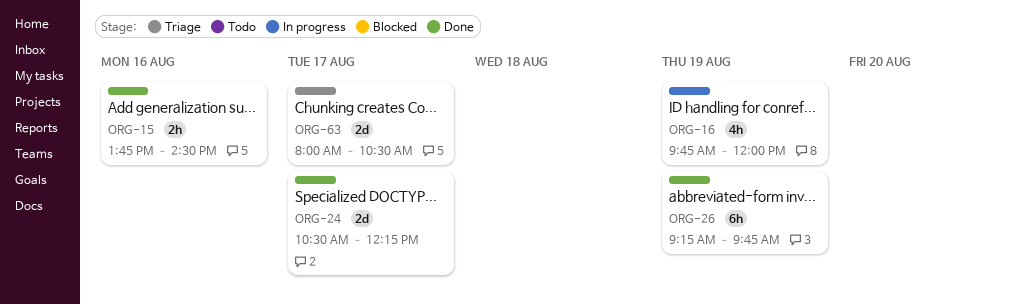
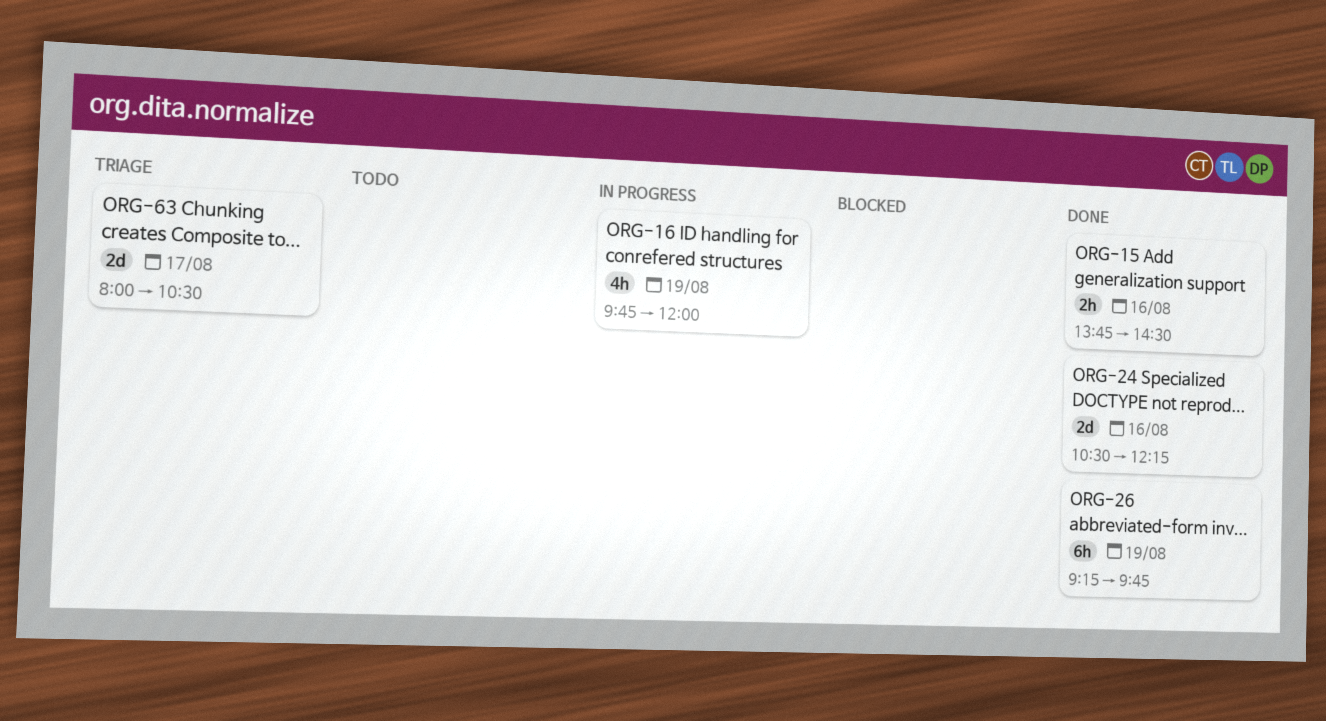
ORG-24, day: Aug 17 -> Aug 16

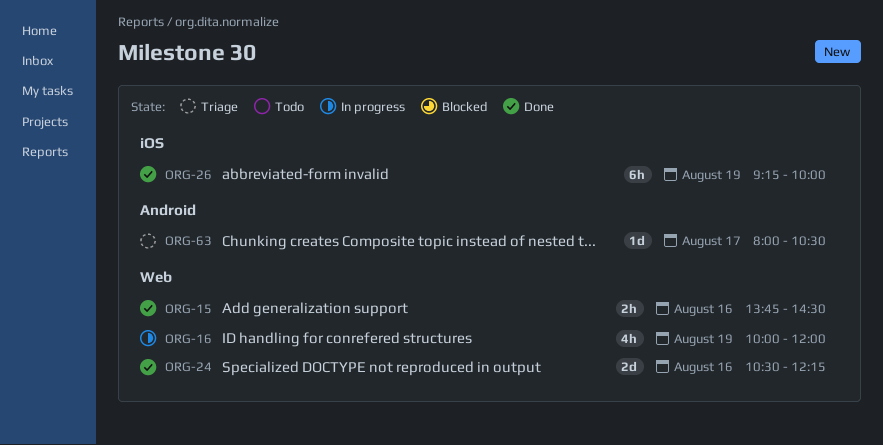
ORG-16, begins: 09:45 -> 10:00
ORG-26, ends: 09:45 -> 10:00
ORG-63, estimate: 2d -> 1d

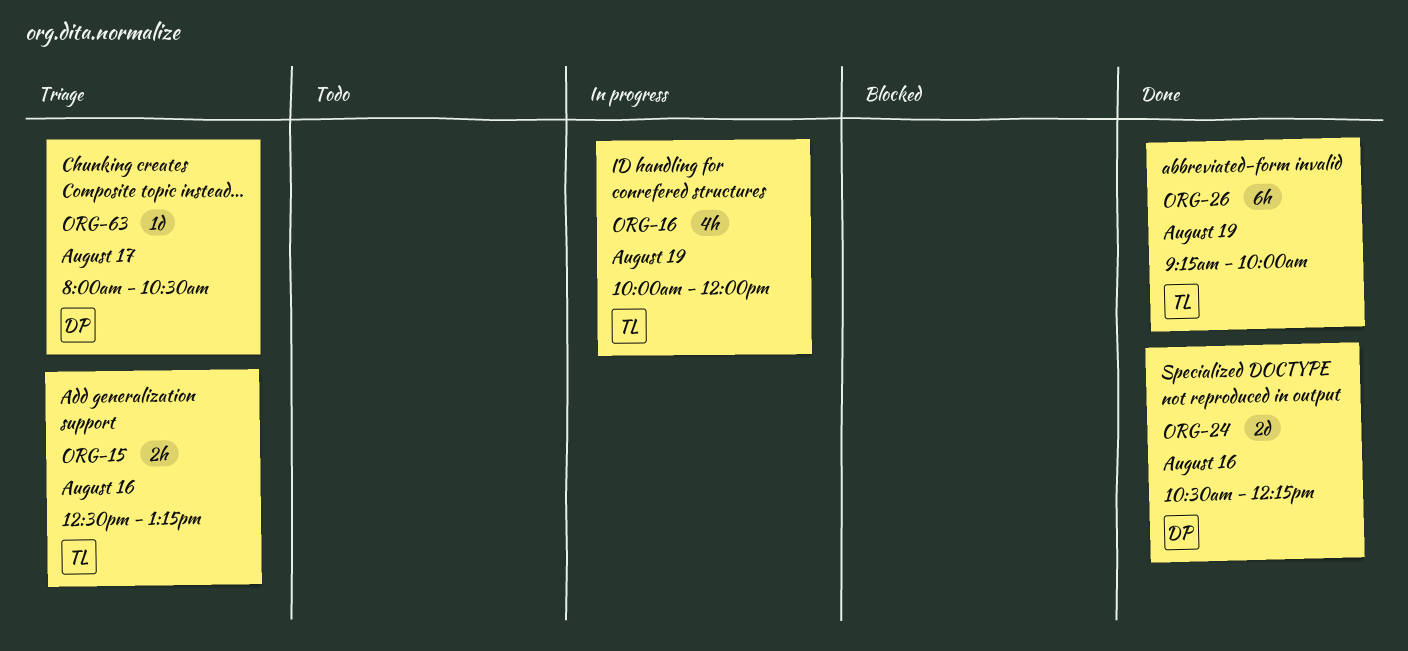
ORG-15, status: Done -> Triage
ORG-15, begins: 13:45 -> 12:30
ORG-15, ends: 14:30 -> 13:15

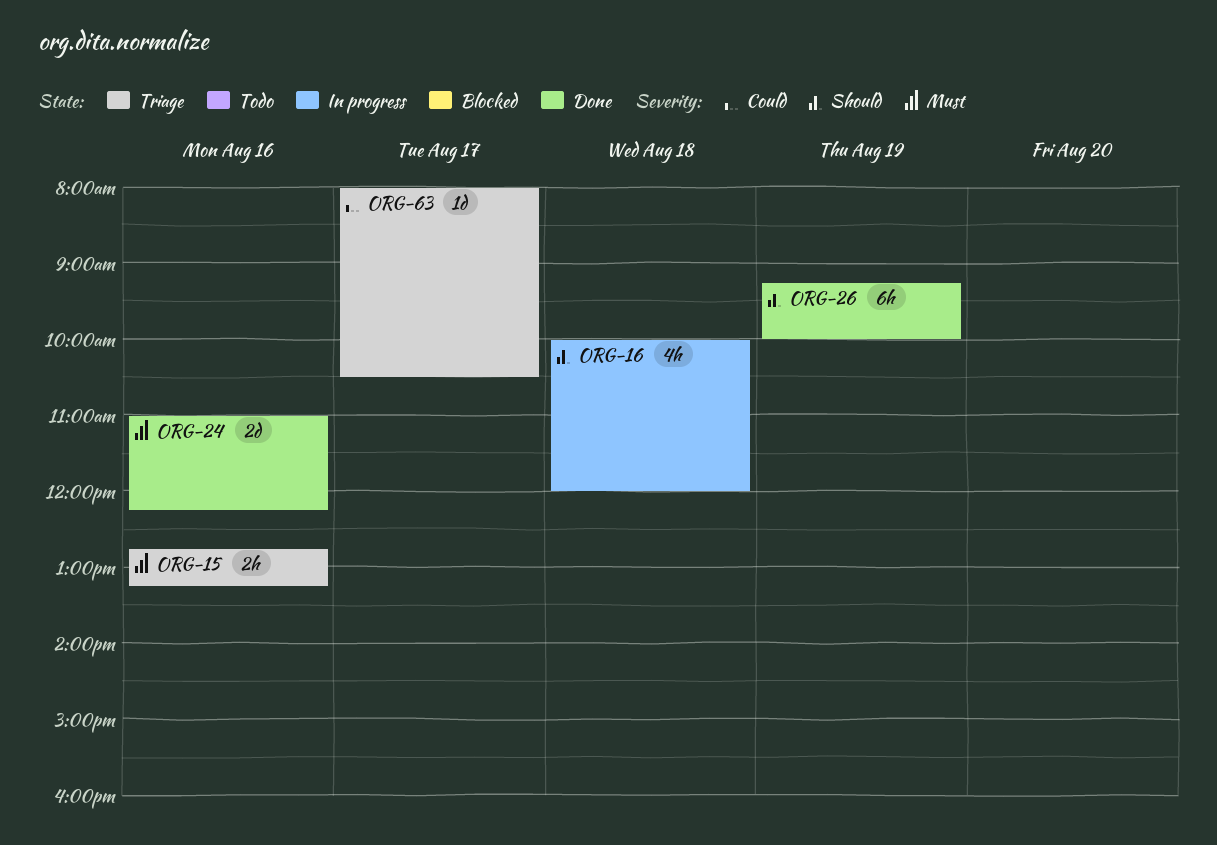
ORG-15, begins: 12:30 -> 12:45
ORG-16, day: Aug 19 -> Aug 18
ORG-24, begins: 10:30 -> 11:00

